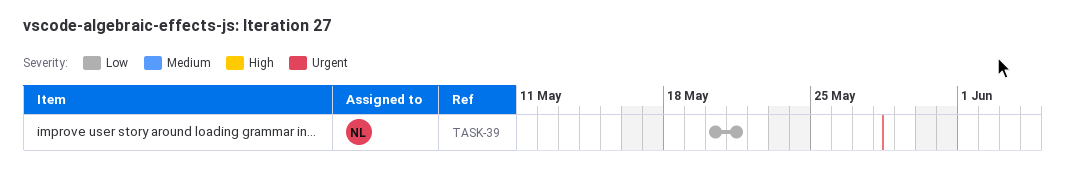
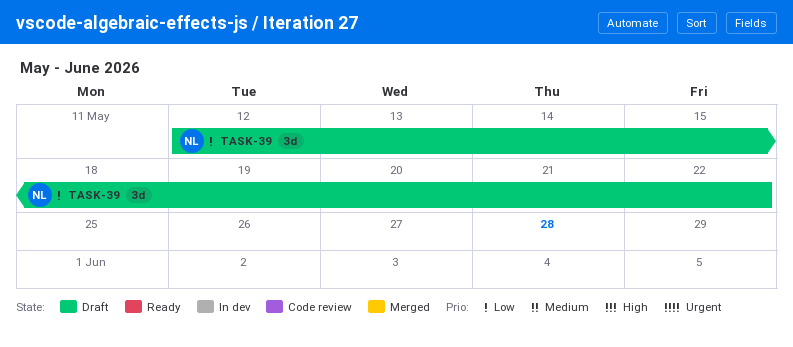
TASK-39, start: May 20 -> May 12
TASK-39, due: May 21 -> May 22

